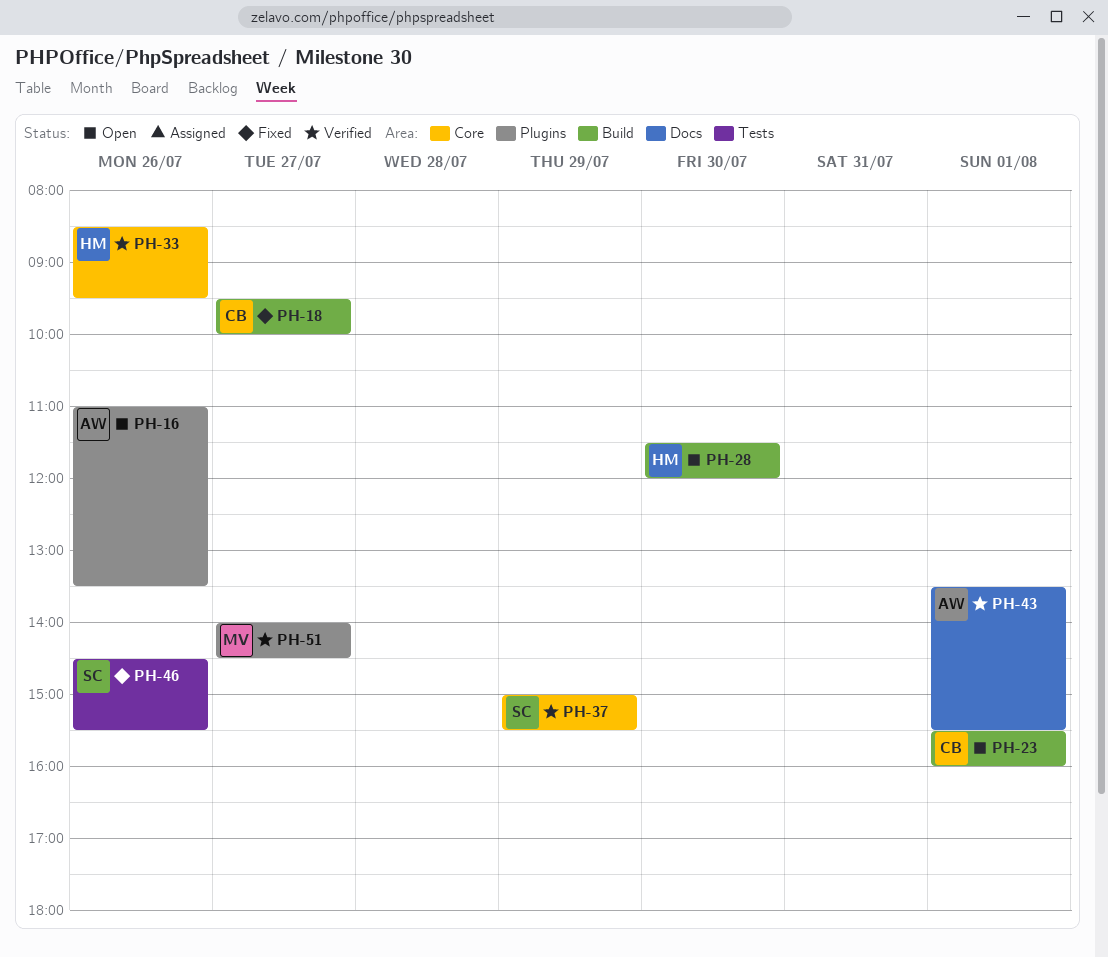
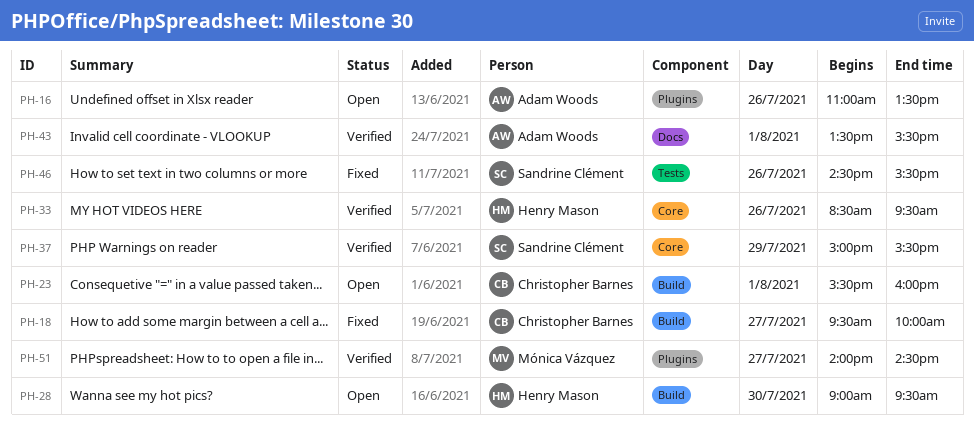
PH-28, begins: 11:30 -> 09:00
PH-28, ends: 12:00 -> 09:30

